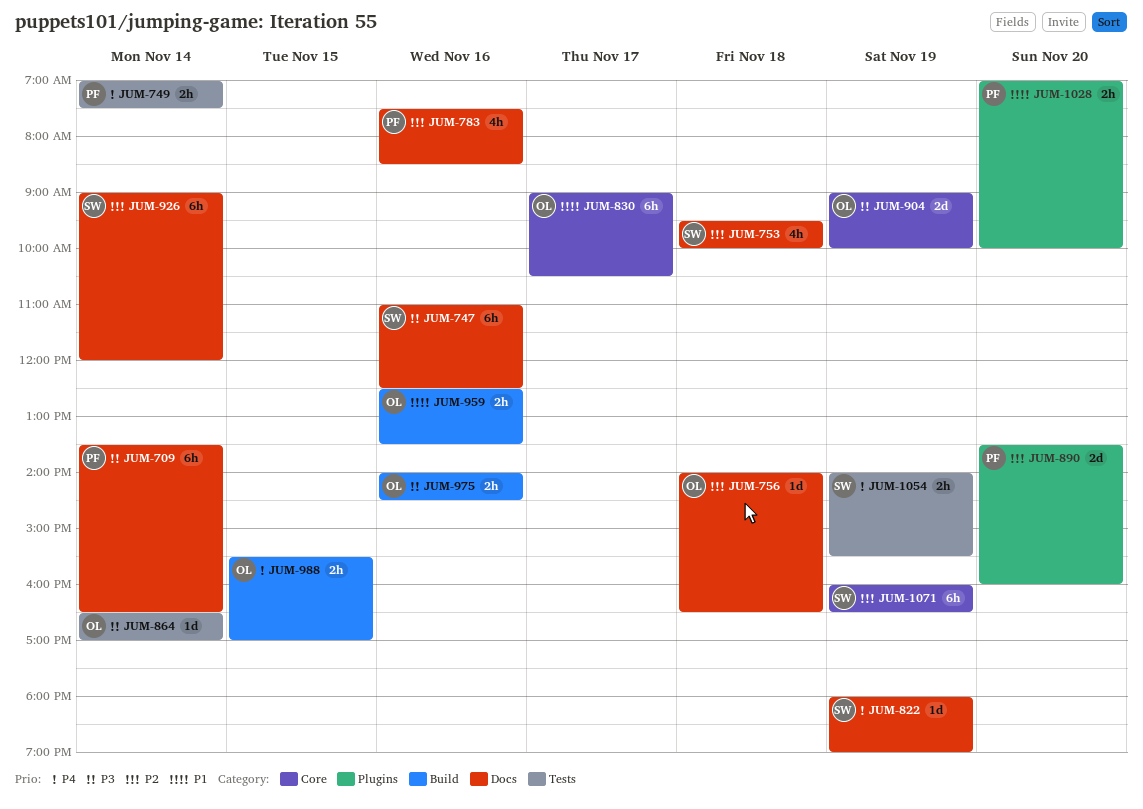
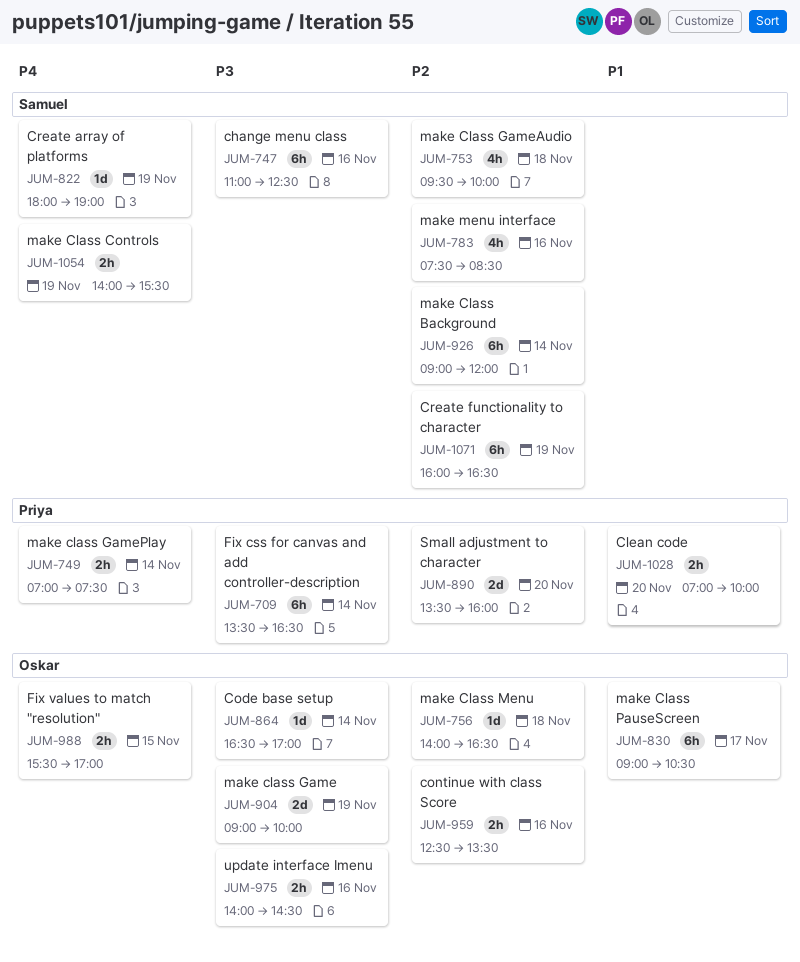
JUM-783, owner: Priya -> Samuel
JUM-959, priority: P1 -> P2

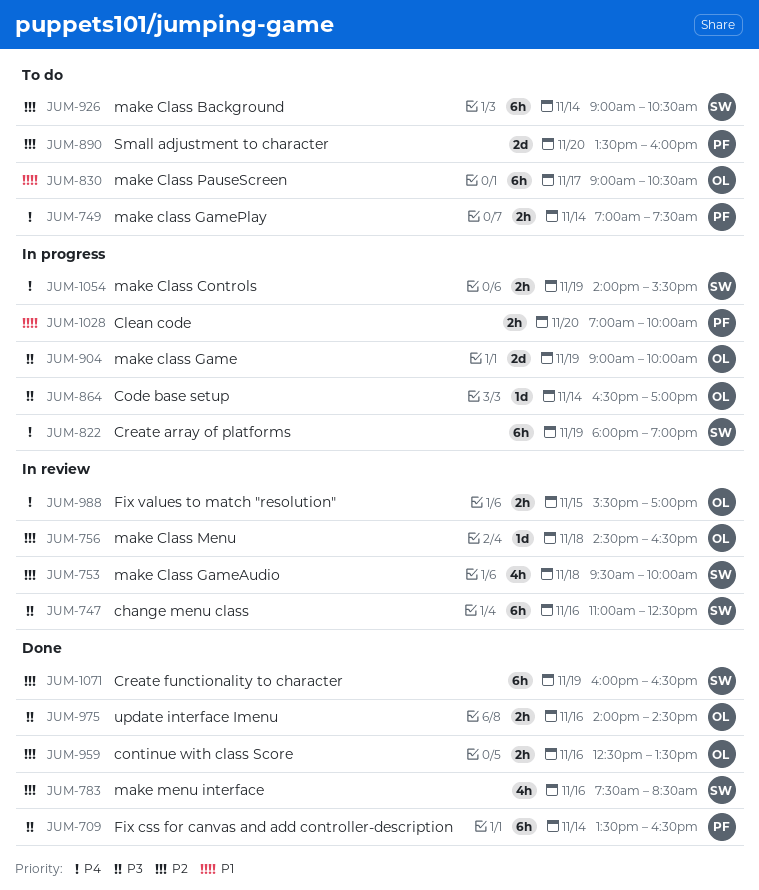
JUM-756, begins: 14:00 -> 14:30
JUM-822, estimate: 1d -> 6h
JUM-926, ends: 12:00 -> 10:30

